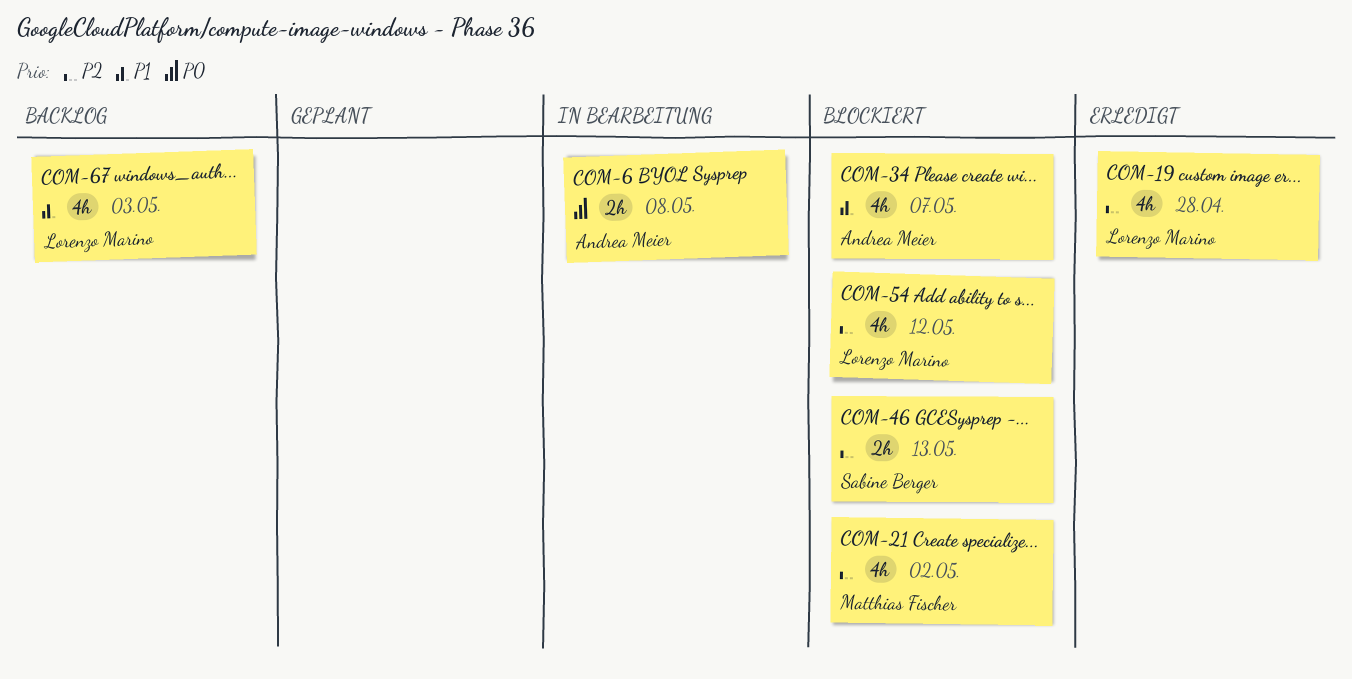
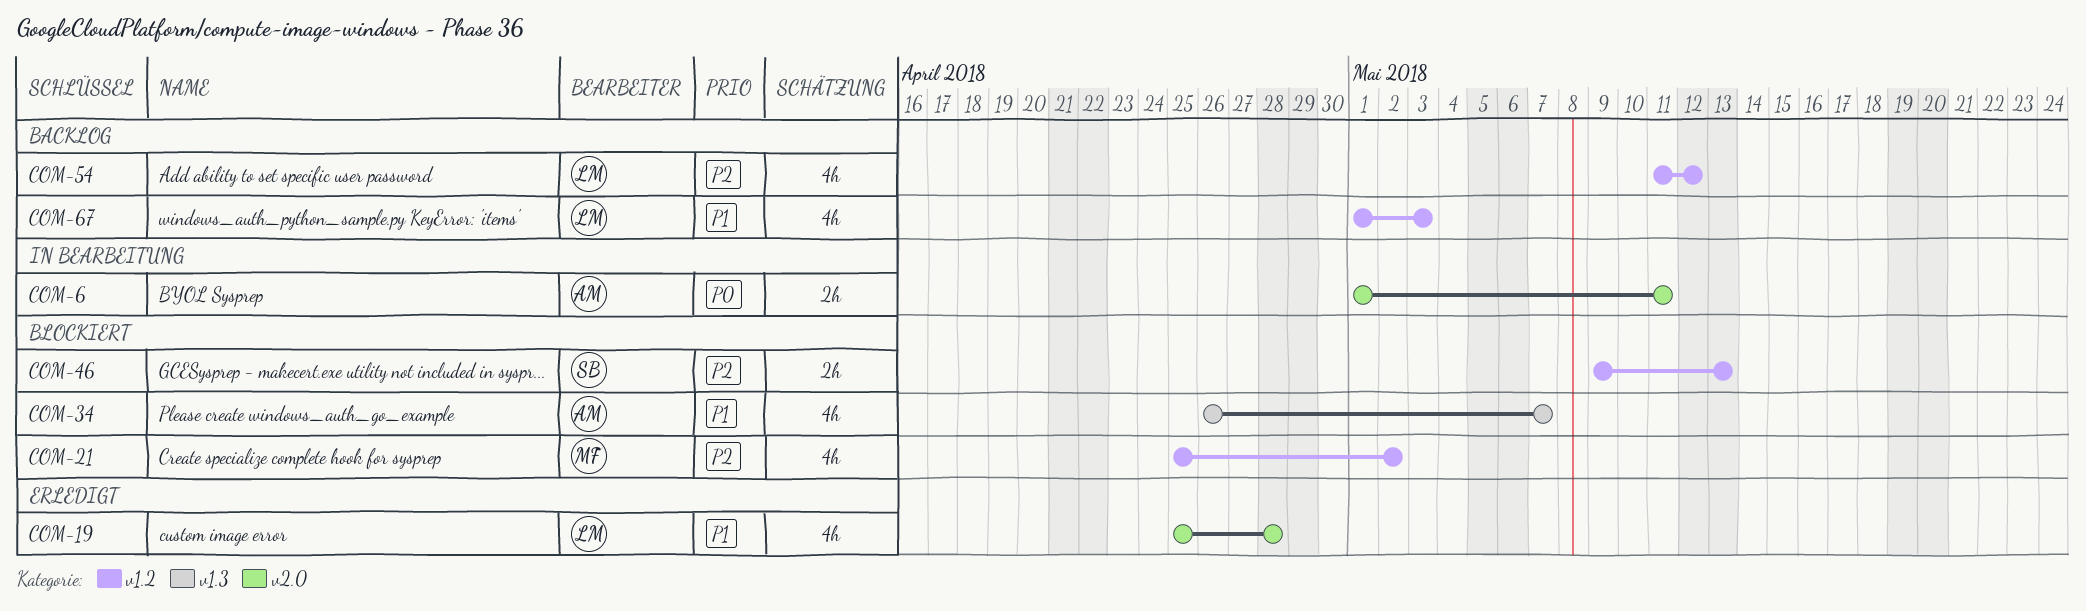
COM-6, due: May 8 -> May 11
COM-19, priority: P2 -> P1
COM-54, status: Blockiert -> Backlog

